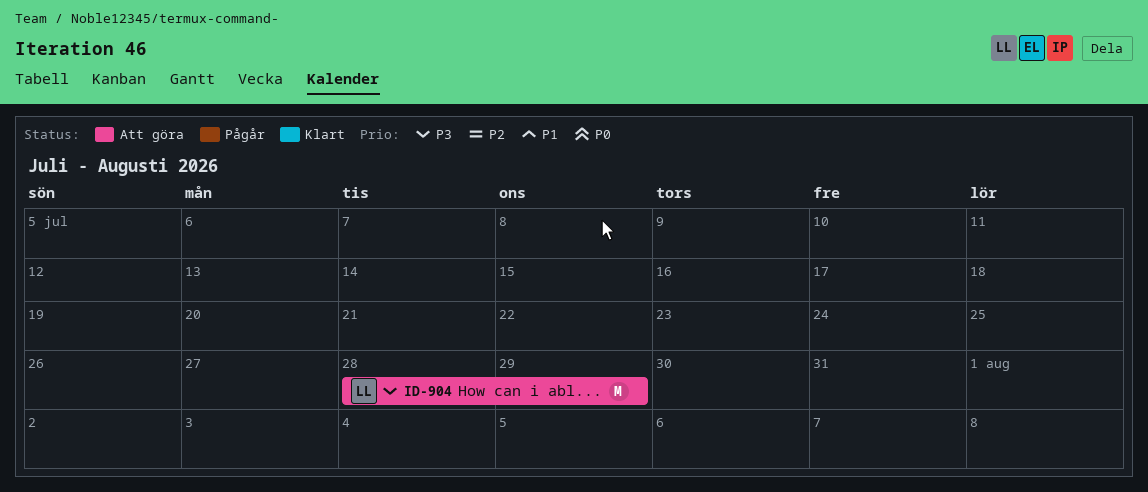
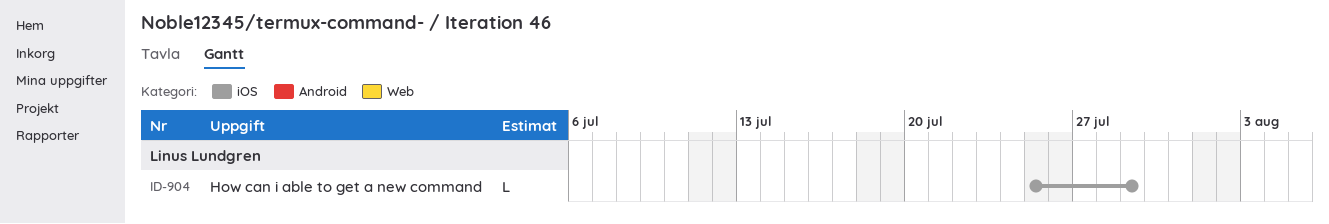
ID-904, estimate: M -> L
ID-904, start: Jul 28 -> Jul 25

